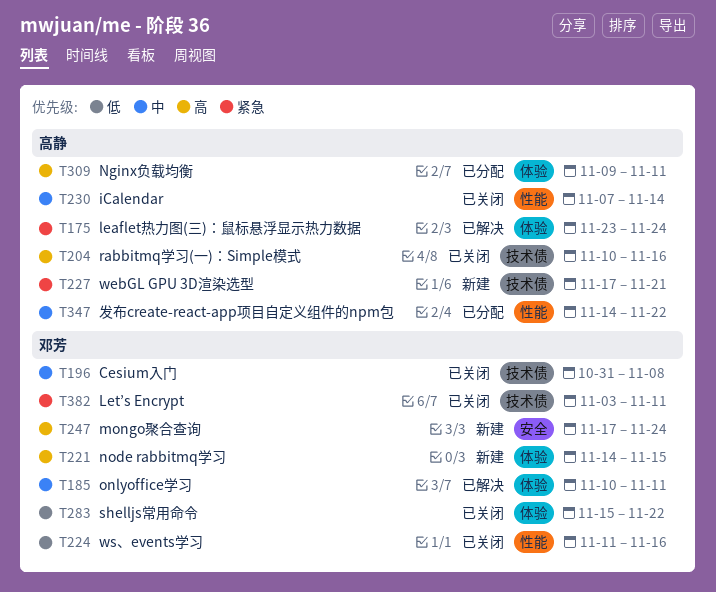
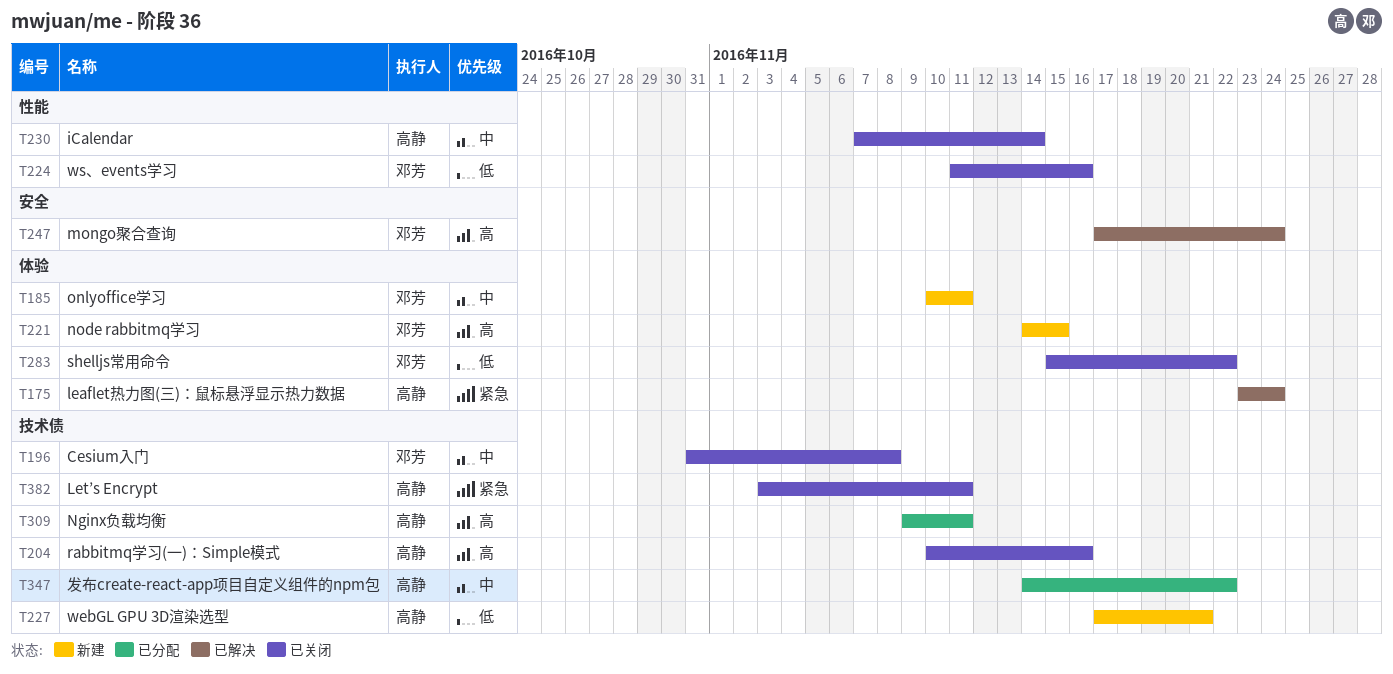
T185, status: 已解决 -> 新建
T227, priority: 紧急 -> 低
T247, status: 新建 -> 已解决
T309, label: 体验 -> 技术债
T347, label: 性能 -> 技术债
T382, owner: 邓芳 -> 高静

